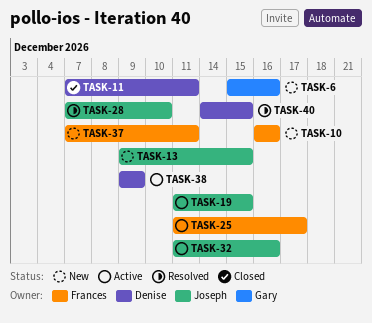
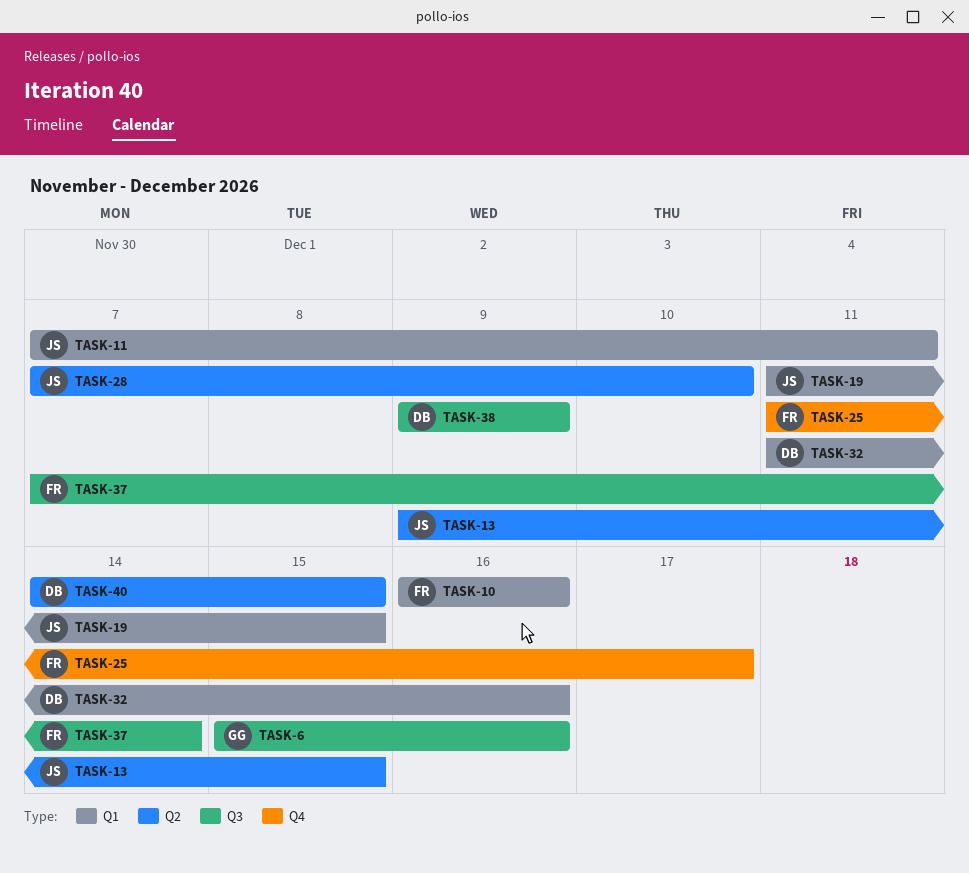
TASK-11, owner: Denise -> Joseph
TASK-32, owner: Joseph -> Denise
TASK-37, due: Dec 11 -> Dec 14

